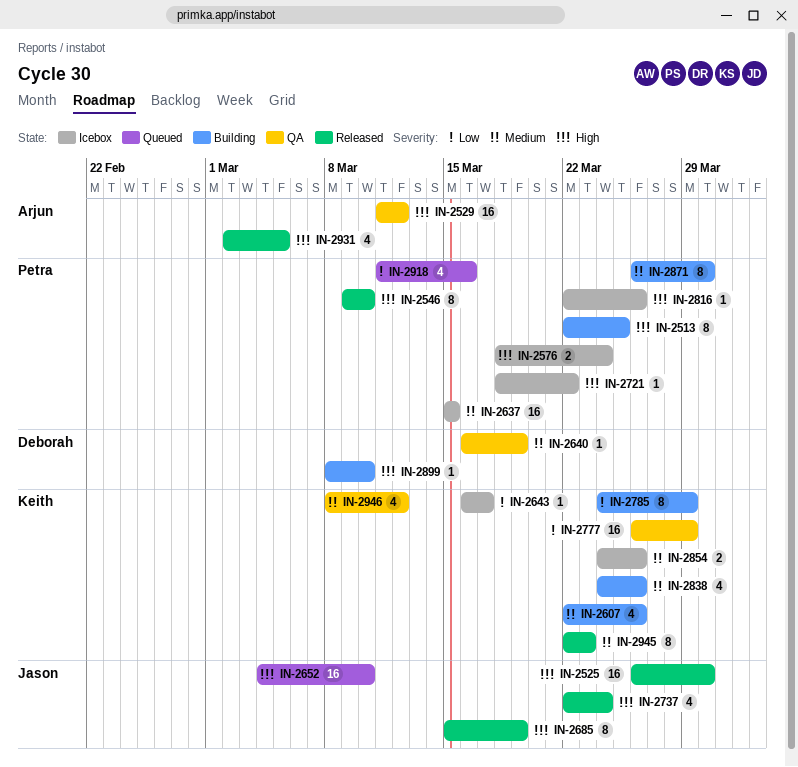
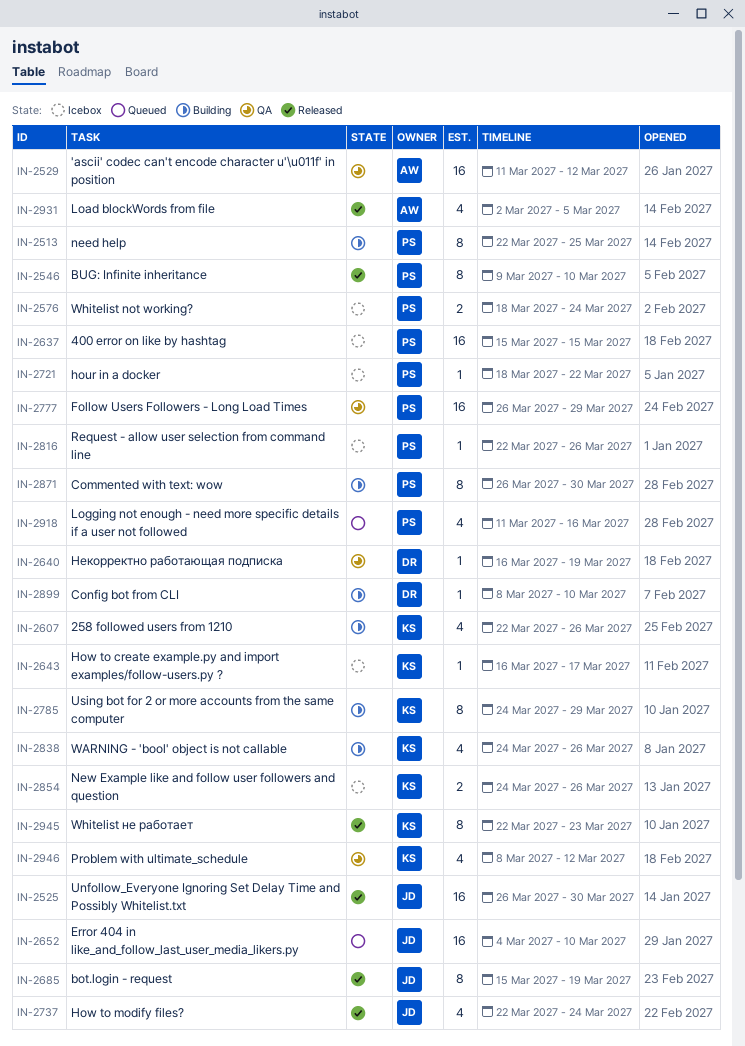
IN-2777, owner: Keith -> Petra

